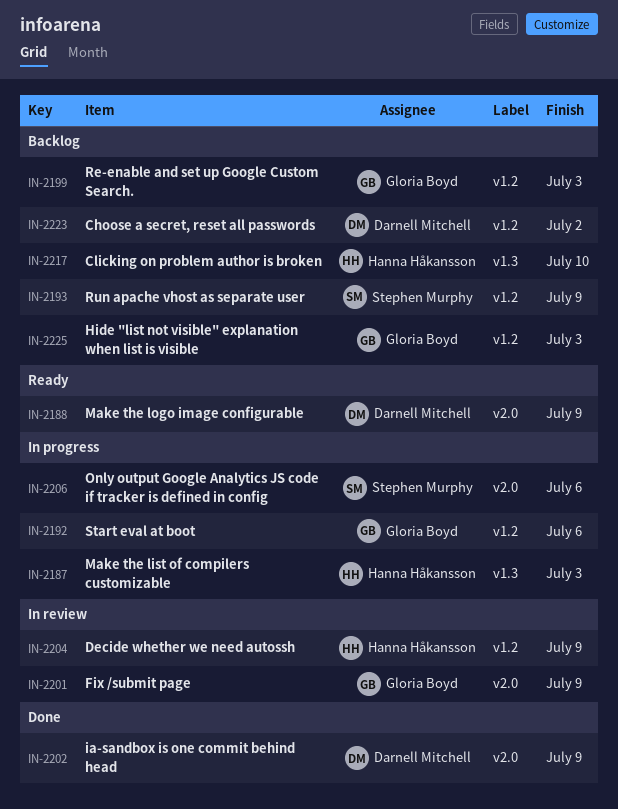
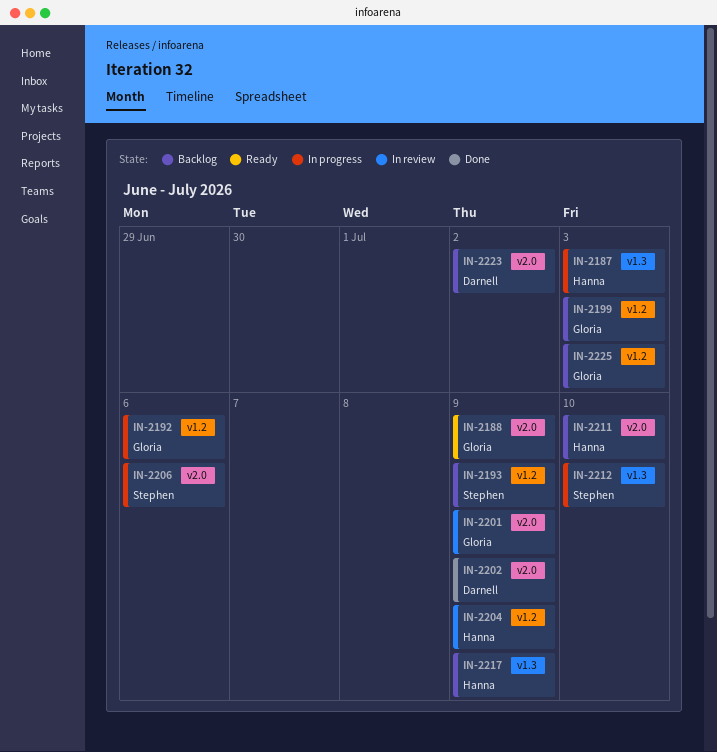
IN-2188, owner: Darnell Mitchell -> Gloria Boyd
IN-2211: none -> present
IN-2212: none -> present
IN-2217, due: Jul 10 -> Jul 9
IN-2223, label: v1.2 -> v2.0

